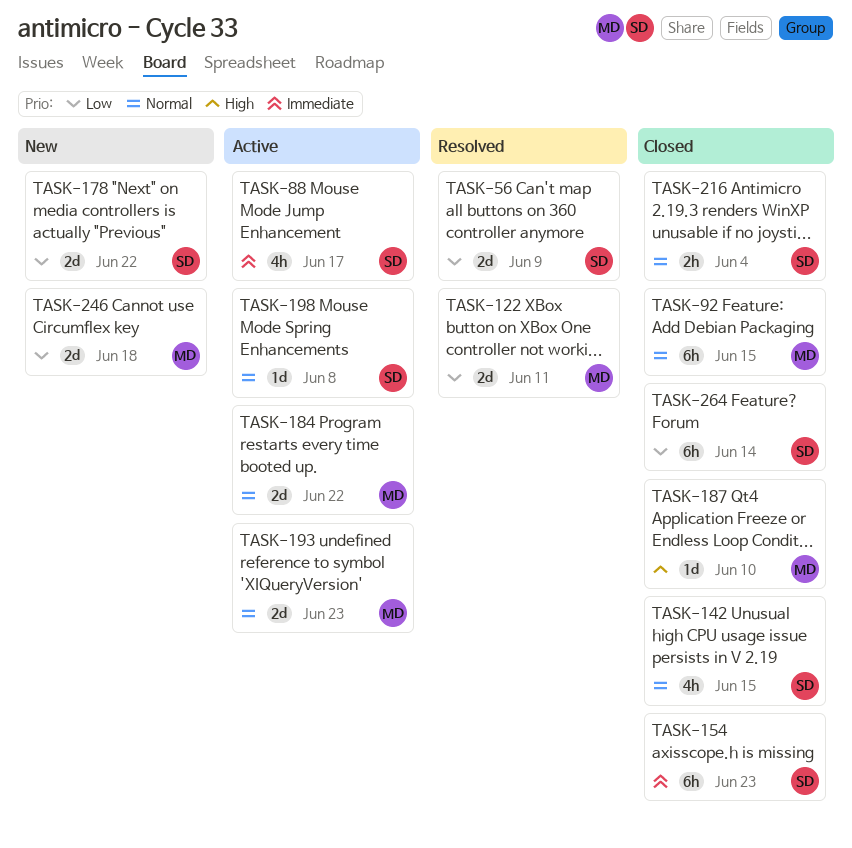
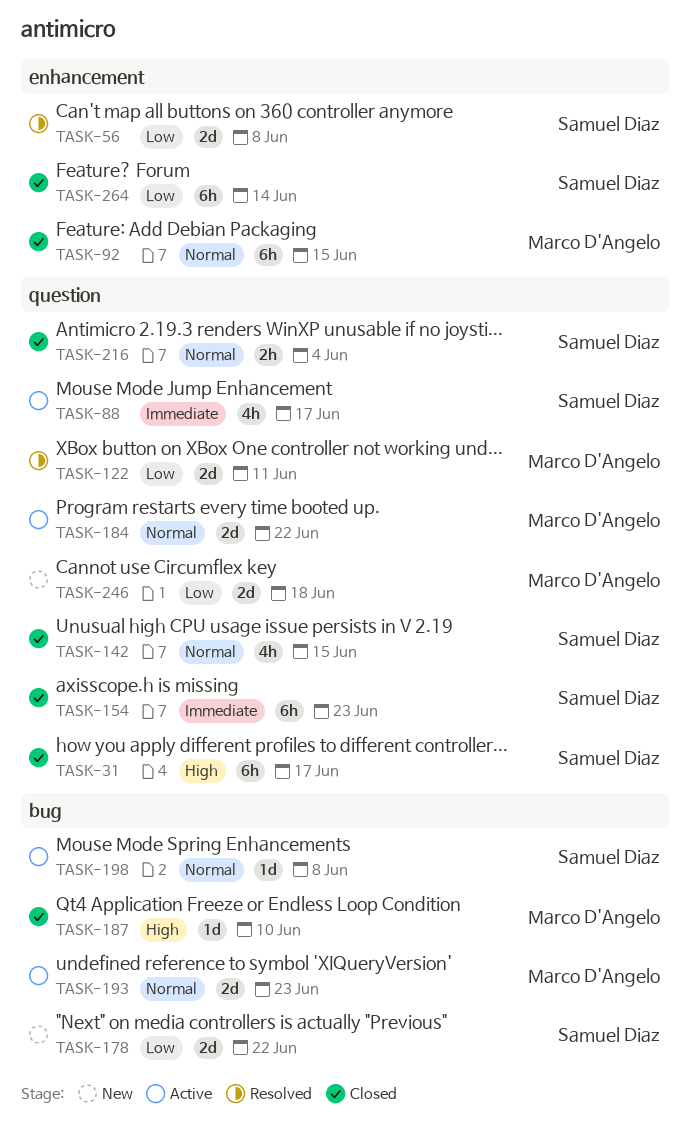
TASK-31: none -> present
TASK-56, due: Jun 9 -> Jun 8

